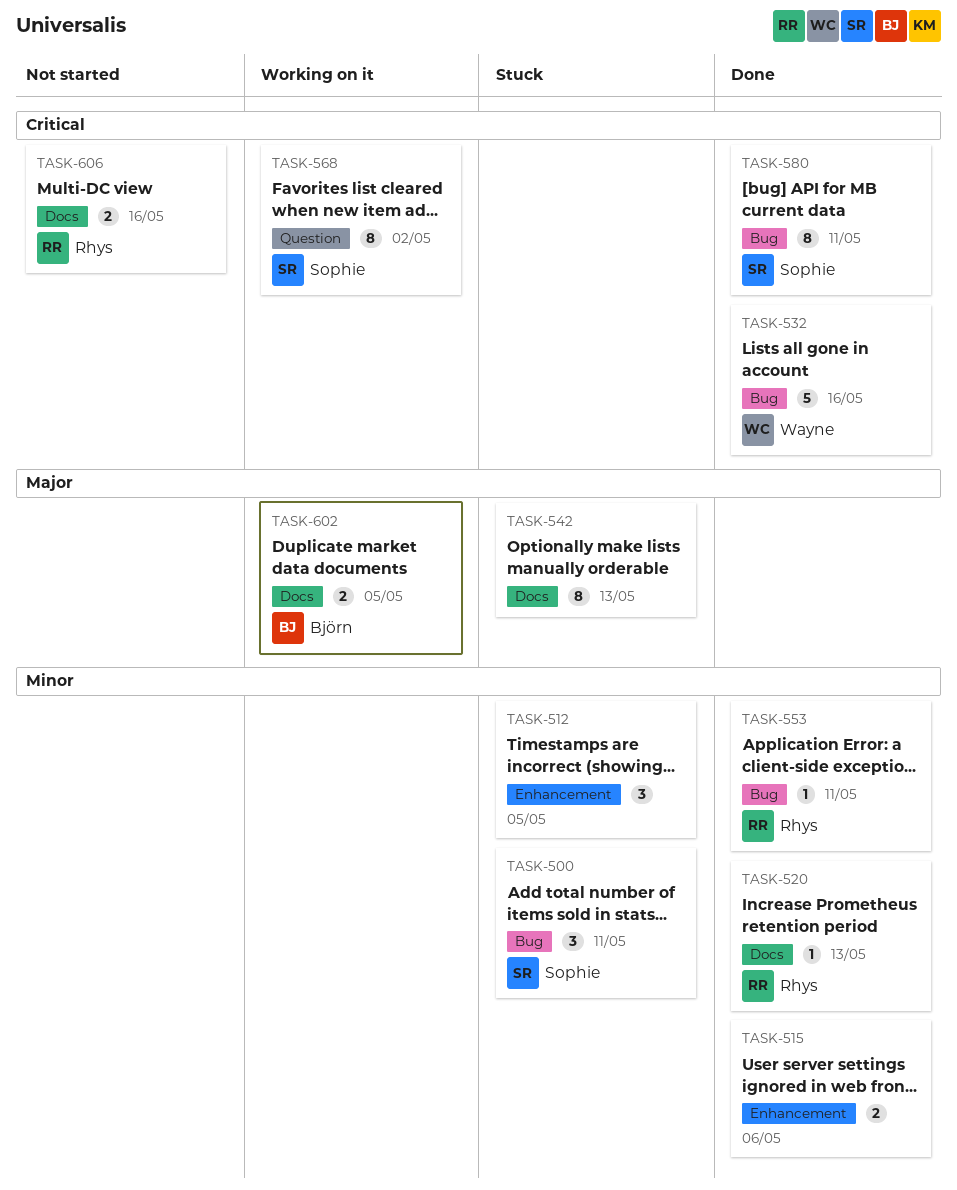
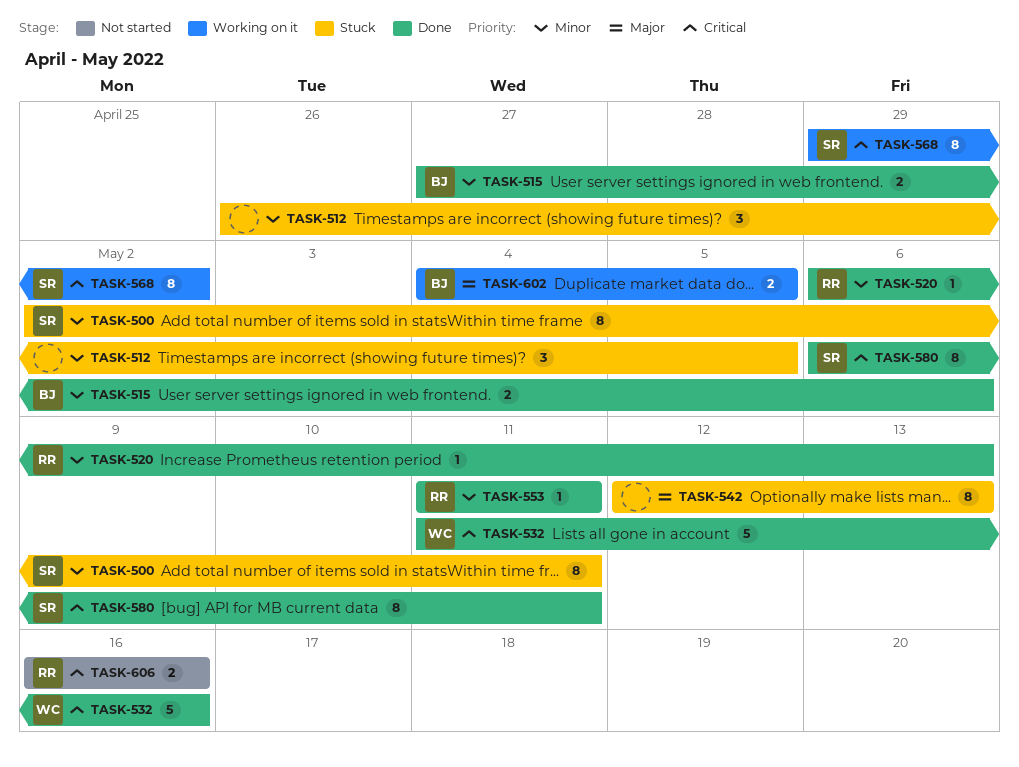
TASK-500, estimate: 3 -> 8
TASK-515, owner: none -> Björn

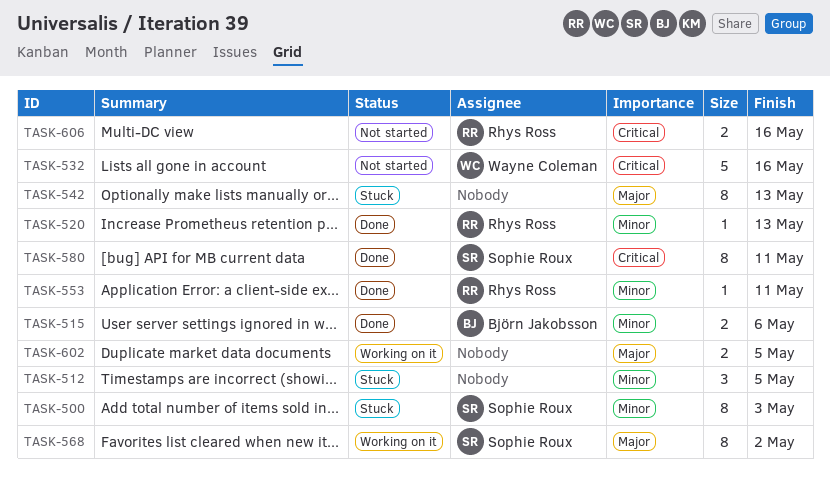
TASK-500, due: May 11 -> May 3
TASK-532, status: Done -> Not started
TASK-568, priority: Critical -> Major
TASK-602, owner: Björn Jakobsson -> none

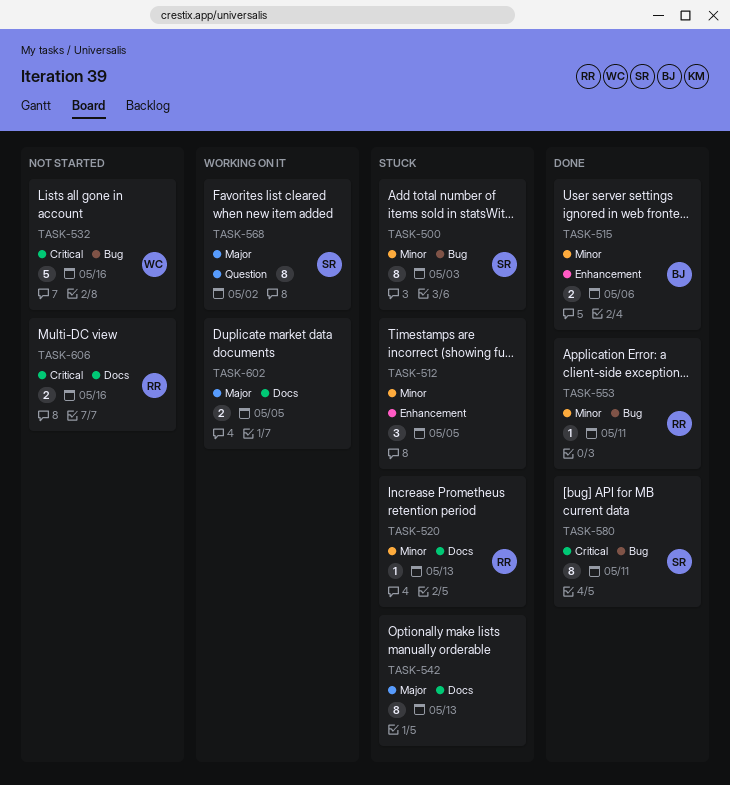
TASK-520, status: Done -> Stuck

